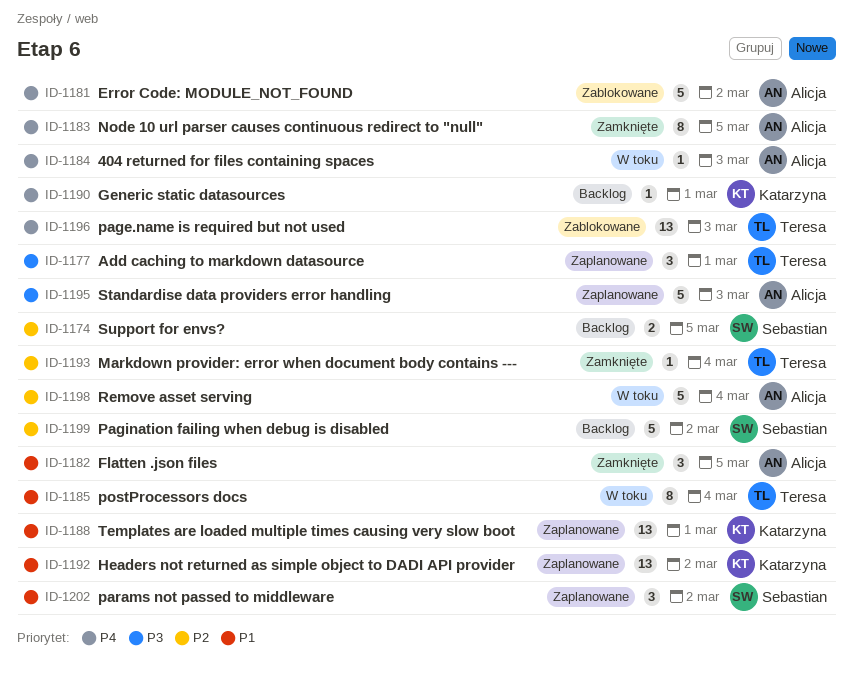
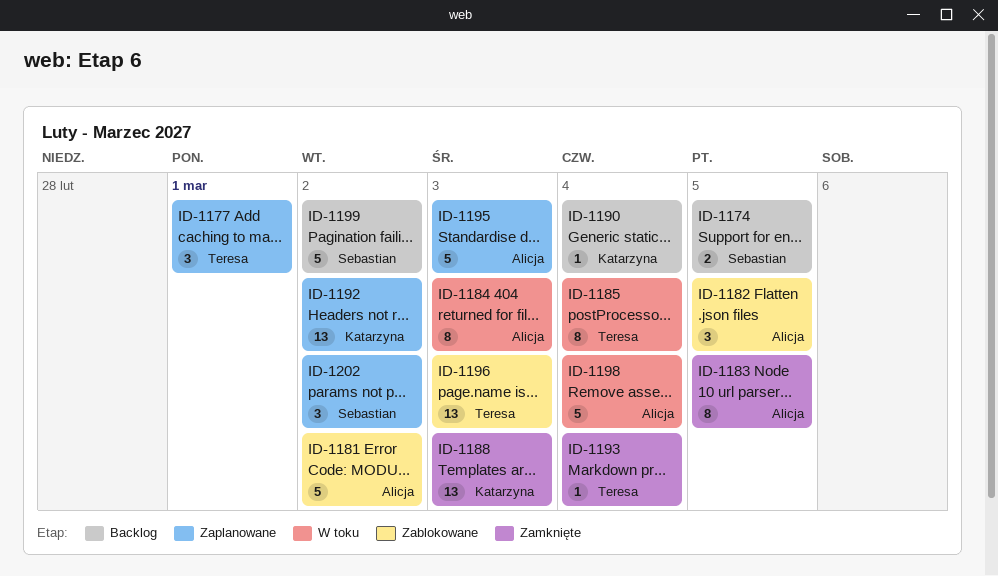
ID-1182, status: Zamknięte -> Zablokowane
ID-1184, estimate: 1 -> 8
ID-1188, status: Zaplanowane -> Zamknięte
ID-1188, due: Mar 1 -> Mar 3
ID-1190, due: Mar 1 -> Mar 4

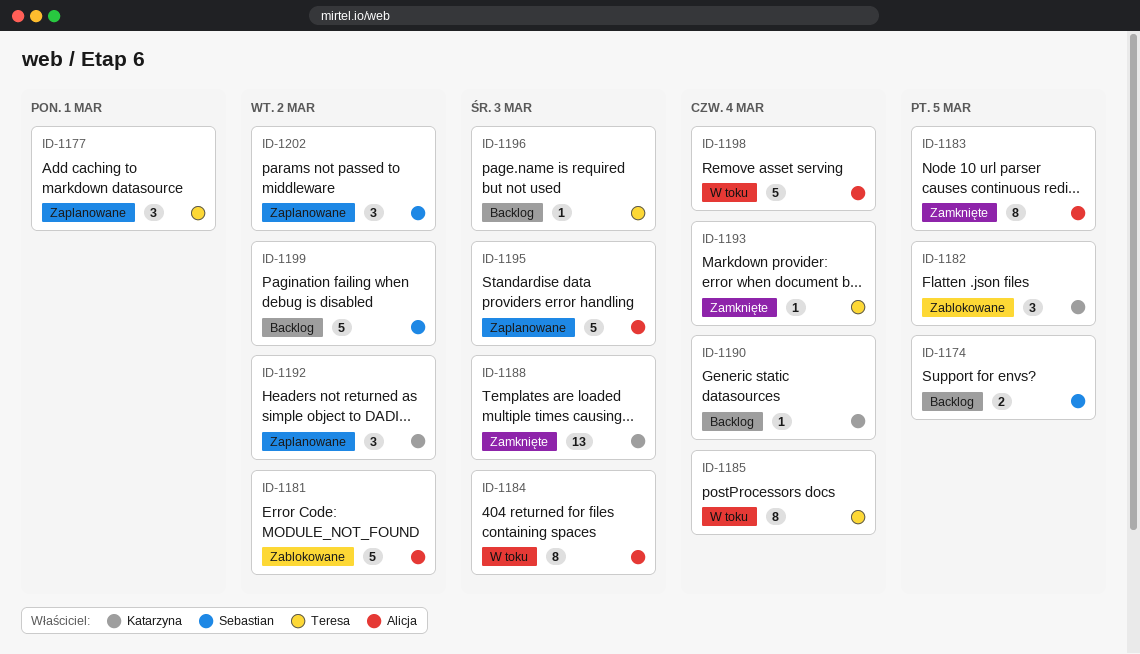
ID-1182, owner: Alicja -> Katarzyna
ID-1192, estimate: 13 -> 3
ID-1196, status: Zablokowane -> Backlog
ID-1196, estimate: 13 -> 1

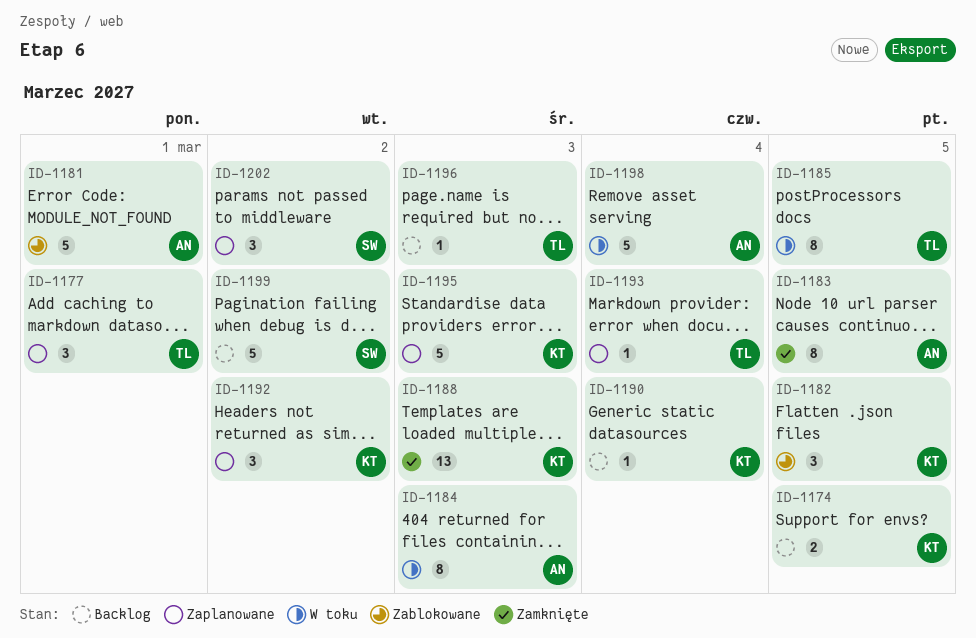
ID-1174, owner: Sebastian -> Katarzyna
ID-1181, due: Mar 2 -> Mar 1
ID-1185, due: Mar 4 -> Mar 5
ID-1193, status: Zamknięte -> Zaplanowane
ID-1195, owner: Alicja -> Katarzyna

